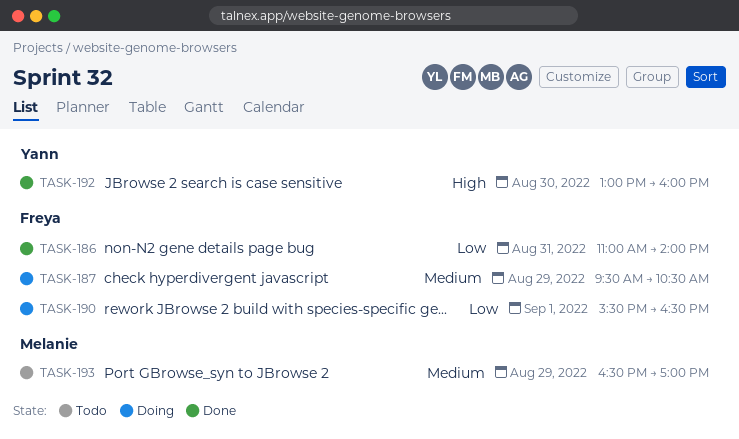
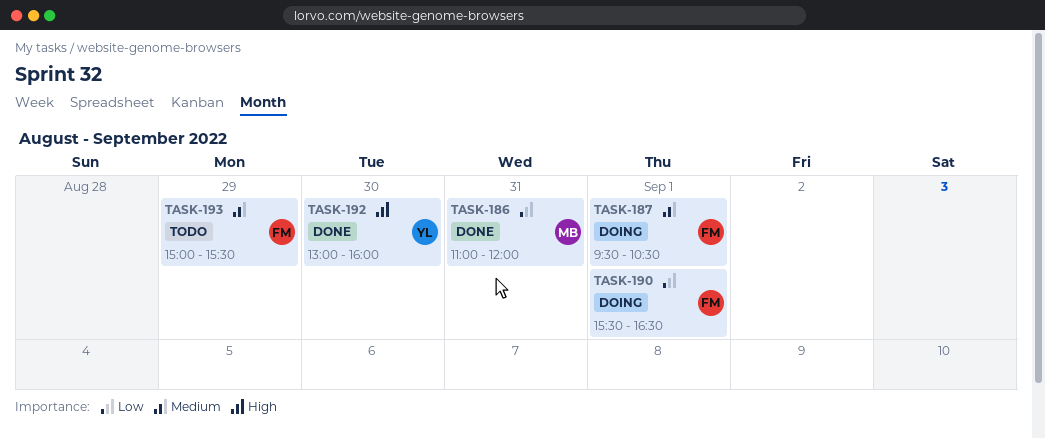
TASK-186, owner: Freya -> Melanie
TASK-186, ends: 14:00 -> 12:00
TASK-187, day: Aug 29 -> Sep 1
TASK-193, owner: Melanie -> Freya
TASK-193, begins: 16:30 -> 15:00
TASK-193, ends: 17:00 -> 15:30

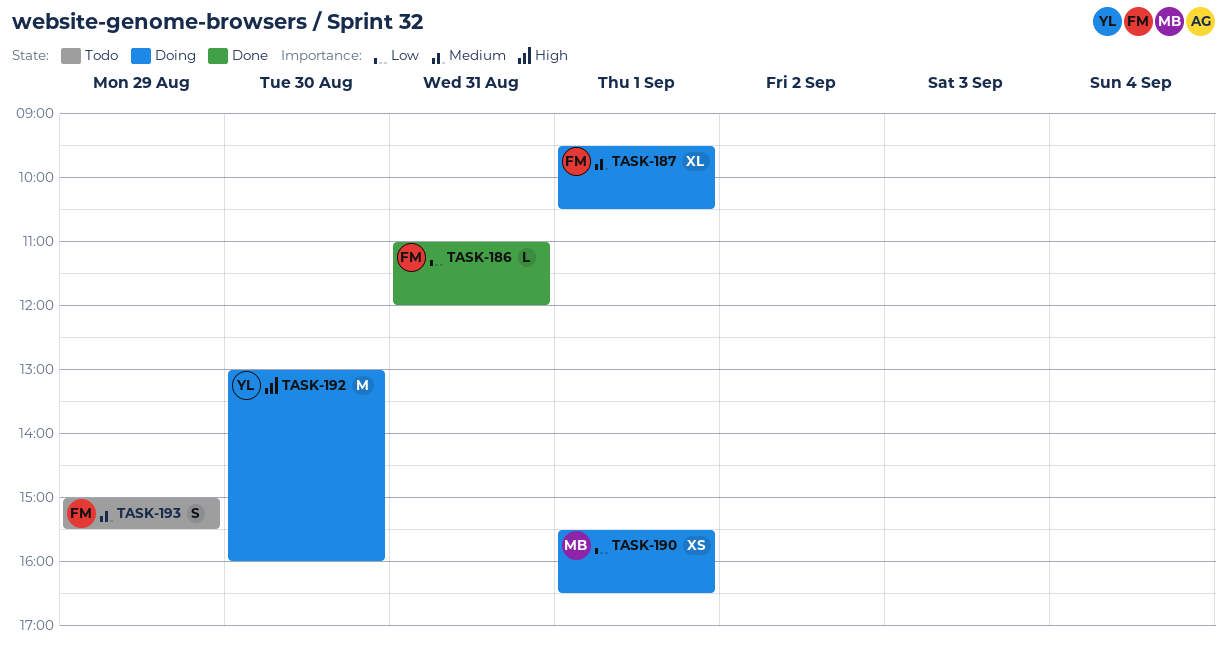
TASK-186, owner: MB -> FM
TASK-190, owner: FM -> MB
TASK-192, status: Done -> Doing

